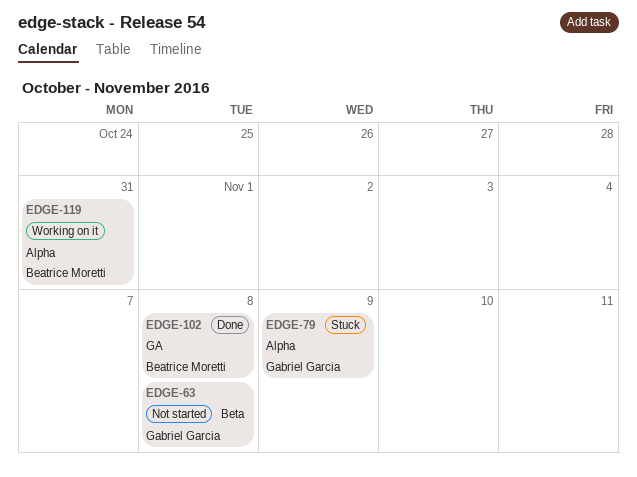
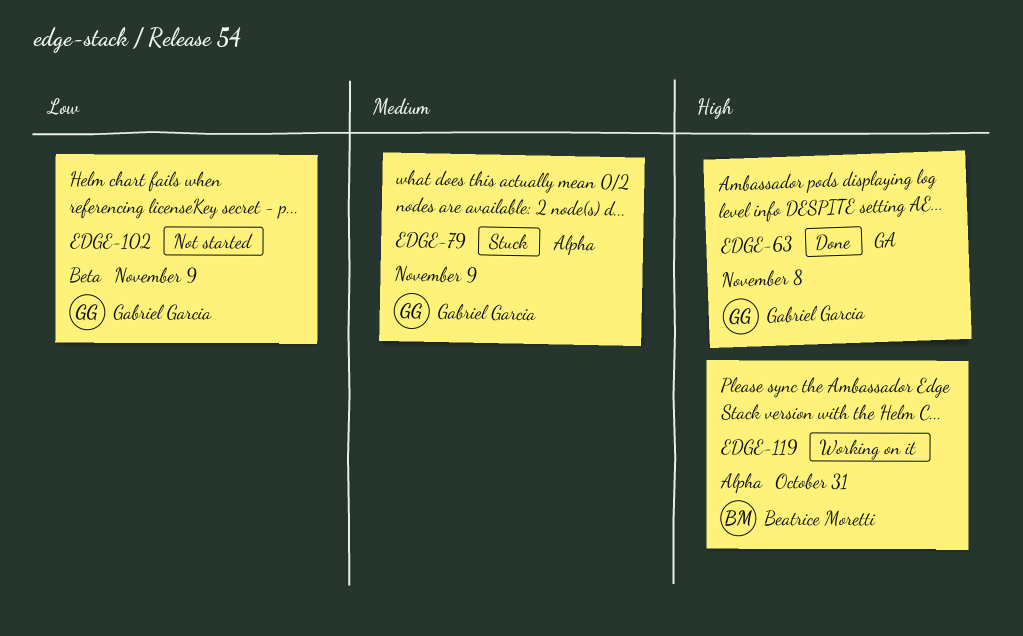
EDGE-63, status: Not started -> Done
EDGE-63, label: Beta -> GA
EDGE-102, status: Done -> Not started
EDGE-102, owner: Beatrice Moretti -> Gabriel Garcia
EDGE-102, label: GA -> Beta
EDGE-102, due: Nov 8 -> Nov 9

